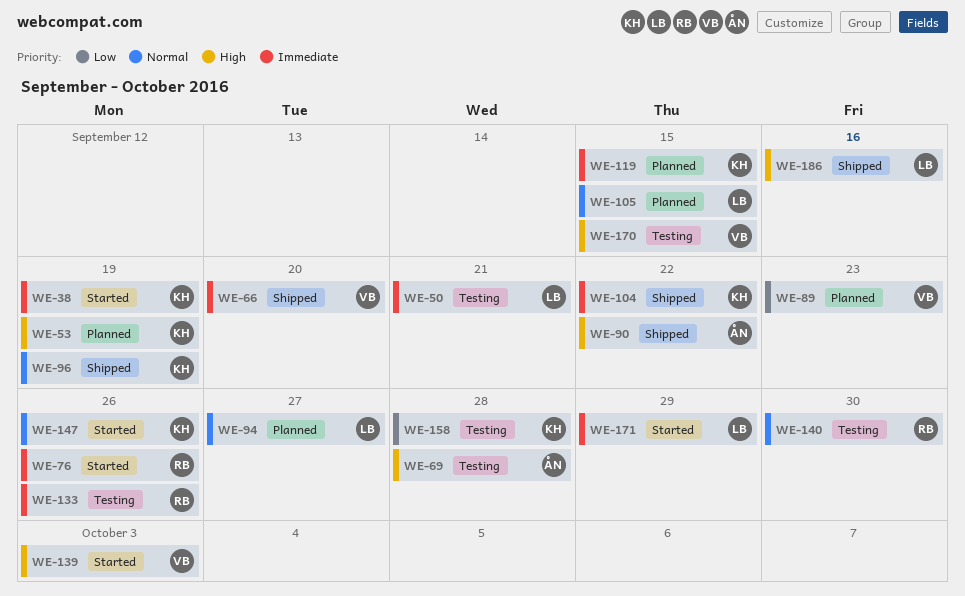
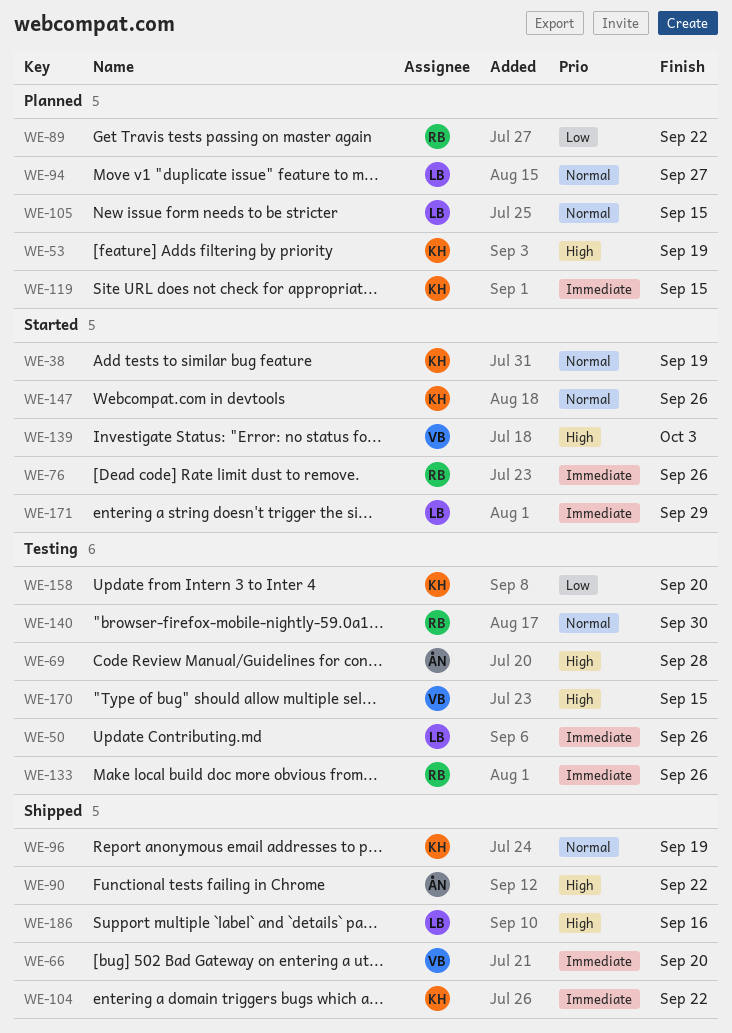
WE-38, priority: Immediate -> Normal
WE-50, due: Sep 21 -> Sep 26
WE-89, owner: VB -> RB
WE-89, due: Sep 23 -> Sep 22
WE-158, due: Sep 28 -> Sep 20

